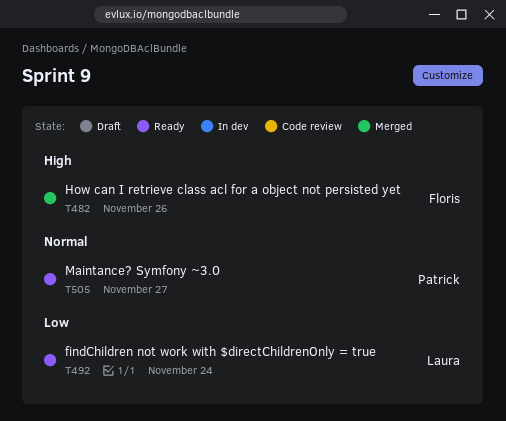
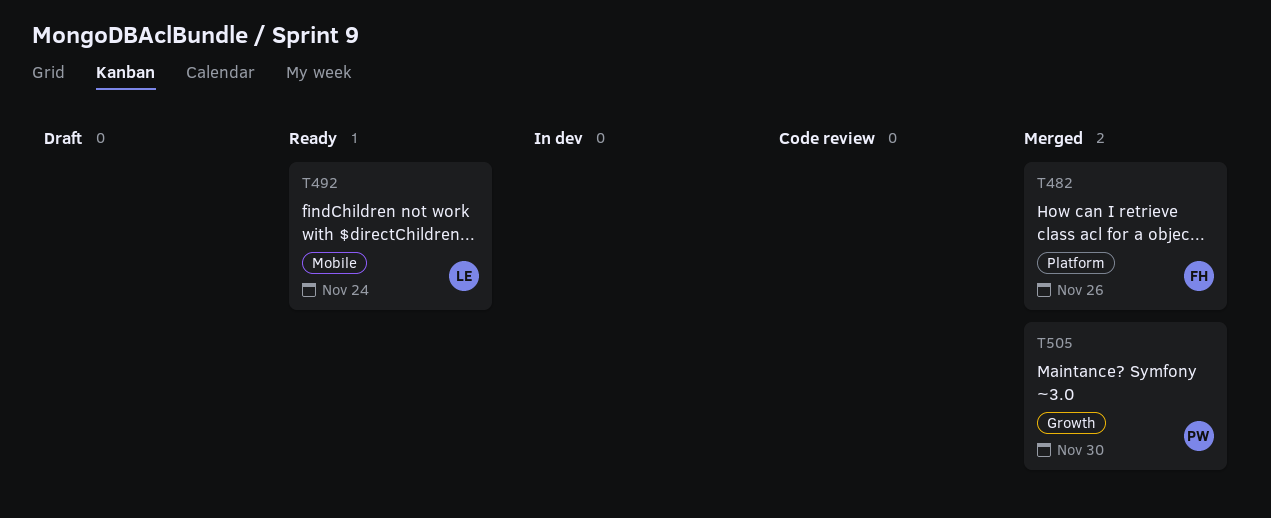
T505, status: Ready -> Merged
T505, due: Nov 27 -> Nov 30

